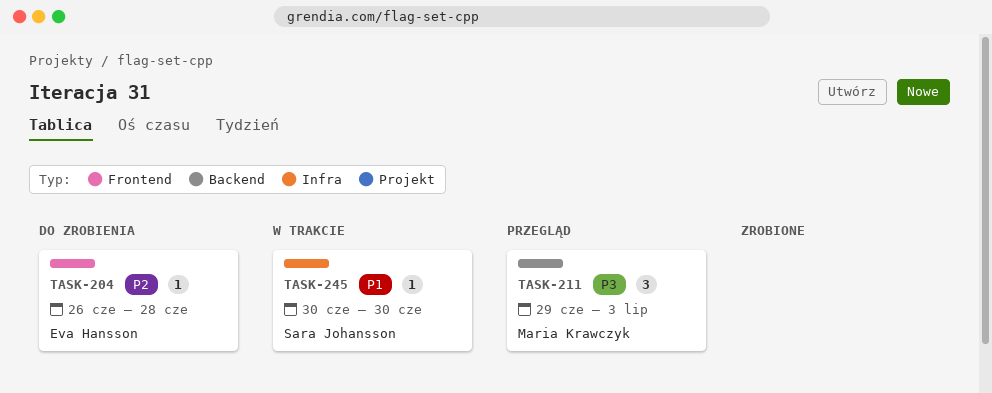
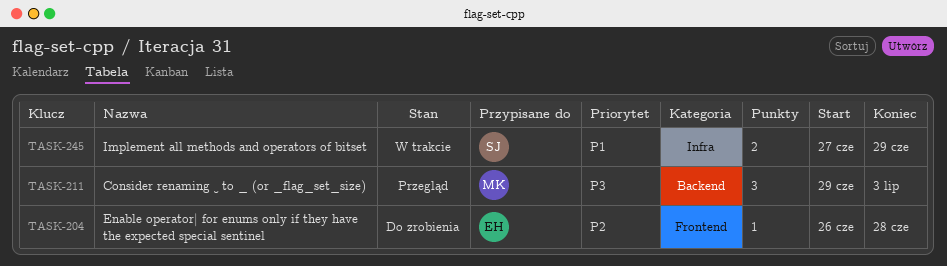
TASK-245, estimate: 1 -> 2
TASK-245, start: Jun 30 -> Jun 27
TASK-245, due: Jun 30 -> Jun 29

